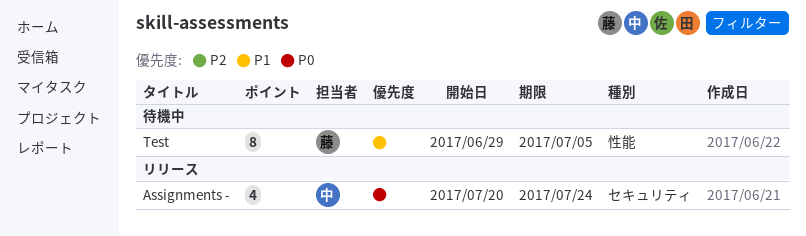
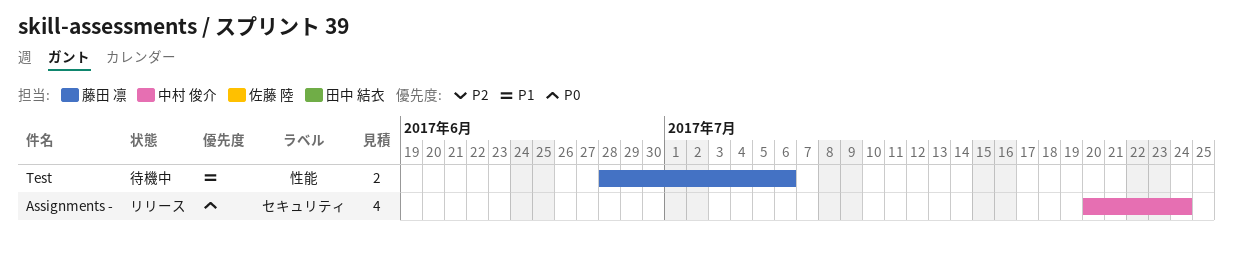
Test, estimate: 8 -> 2
Test, start: Jun 29 -> Jun 28
Test, due: Jul 5 -> Jul 6

